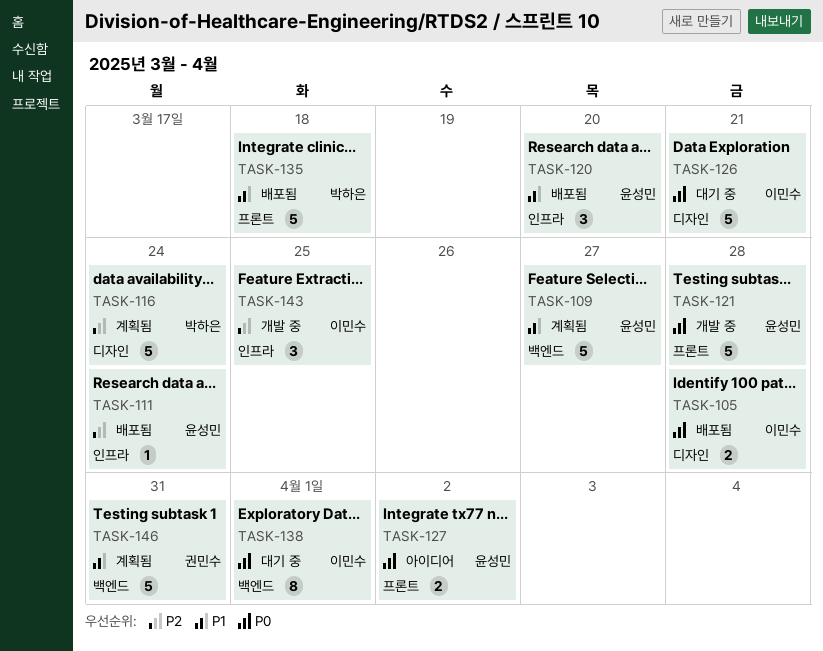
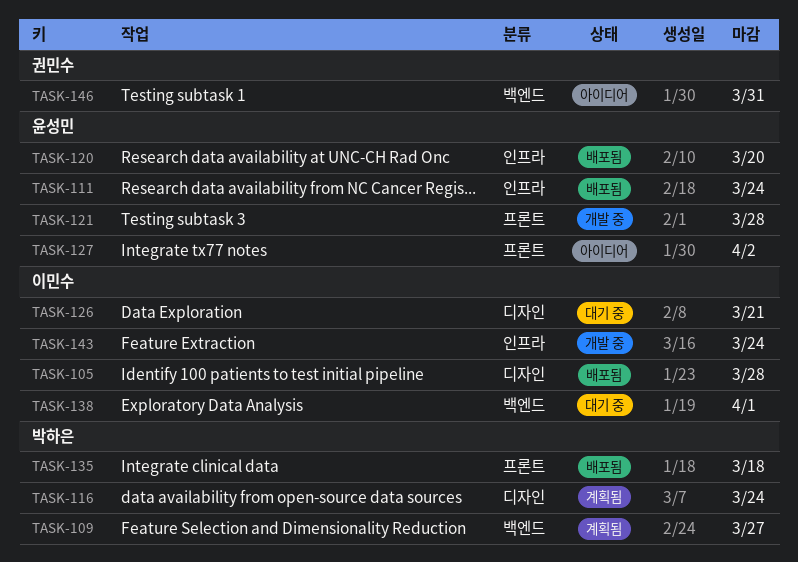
TASK-109, owner: 윤성민 -> 박하은
TASK-143, due: Mar 25 -> Mar 24
TASK-146, status: 계획됨 -> 아이디어

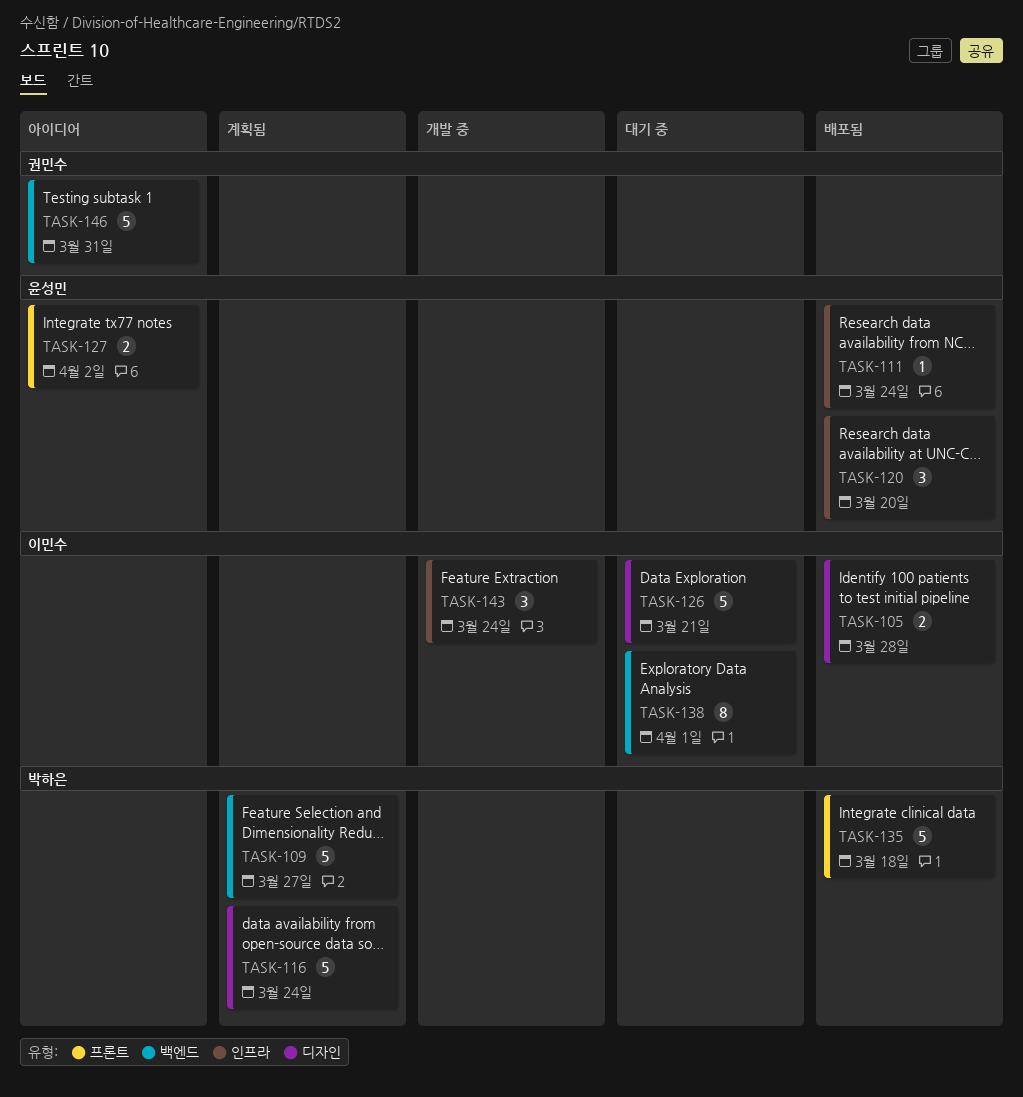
TASK-121: present -> none

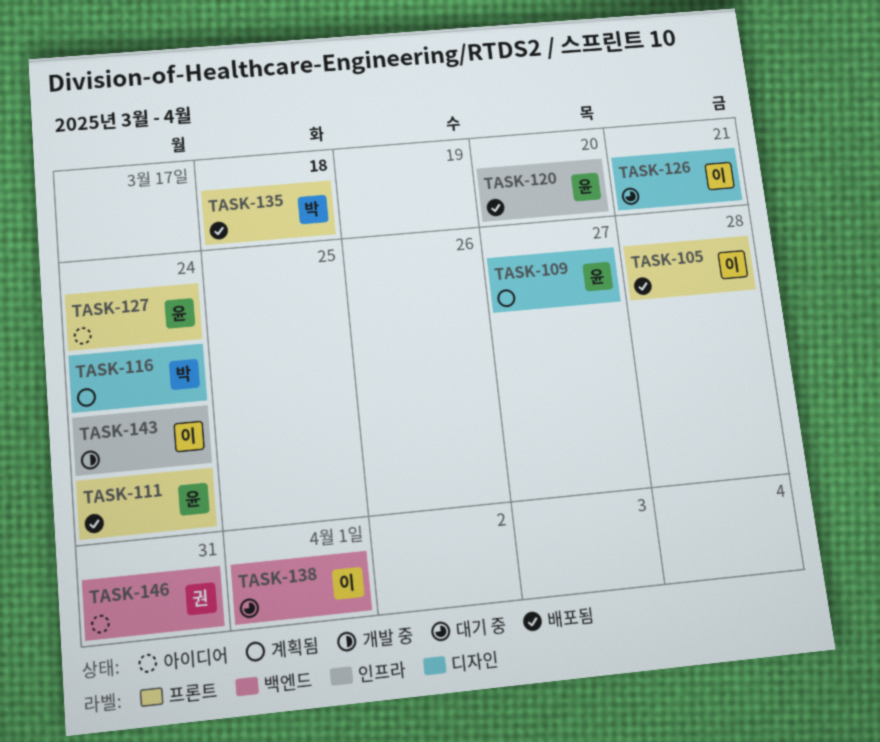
TASK-105, label: 디자인 -> 프론트
TASK-109, owner: 박하은 -> 윤성민
TASK-109, label: 백엔드 -> 디자인
TASK-111, label: 인프라 -> 프론트
TASK-127, due: Apr 2 -> Mar 24

